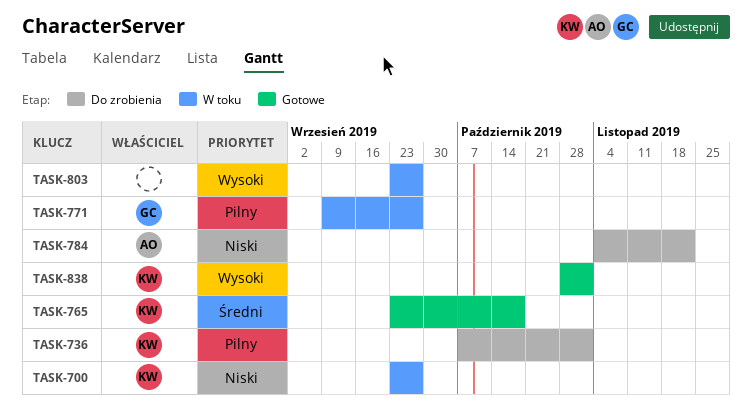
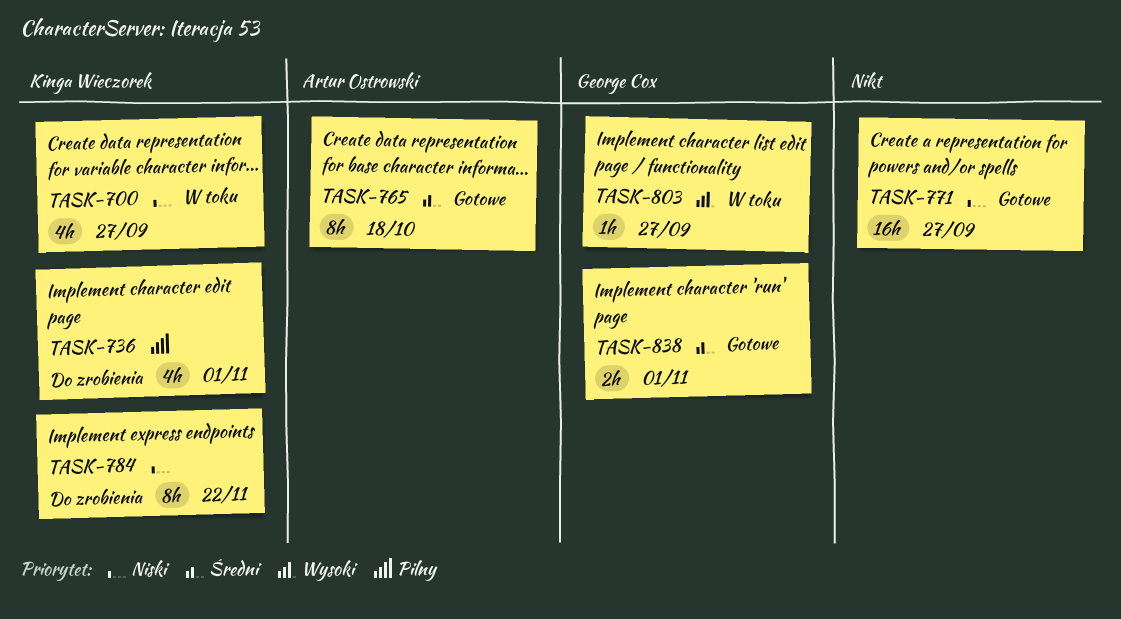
TASK-765, owner: Kinga Wieczorek -> Artur Ostrowski
TASK-771, status: W toku -> Gotowe
TASK-771, owner: George Cox -> none
TASK-771, priority: Pilny -> Niski
TASK-784, owner: Artur Ostrowski -> Kinga Wieczorek
TASK-803, owner: none -> George Cox
TASK-838, owner: Kinga Wieczorek -> George Cox
TASK-838, priority: Wysoki -> Średni

